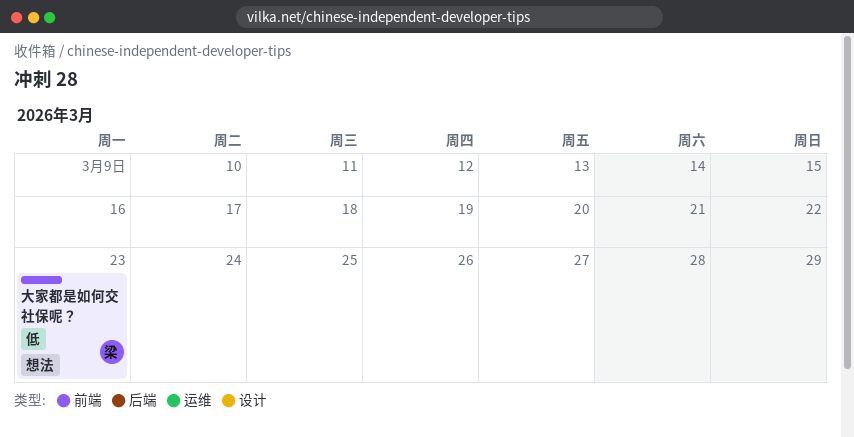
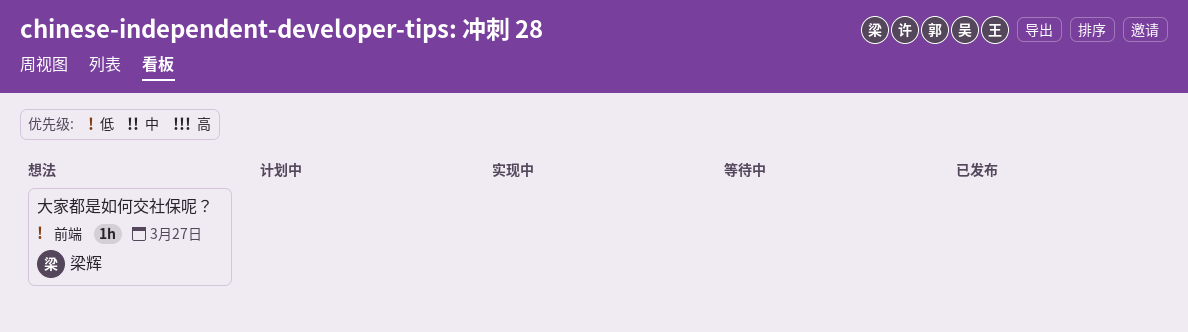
大家都是如何交社保呢？, due: Mar 23 -> Mar 27

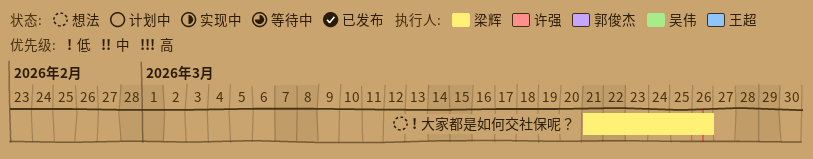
大家都是如何交社保呢？, due: Mar 27 -> Mar 26

